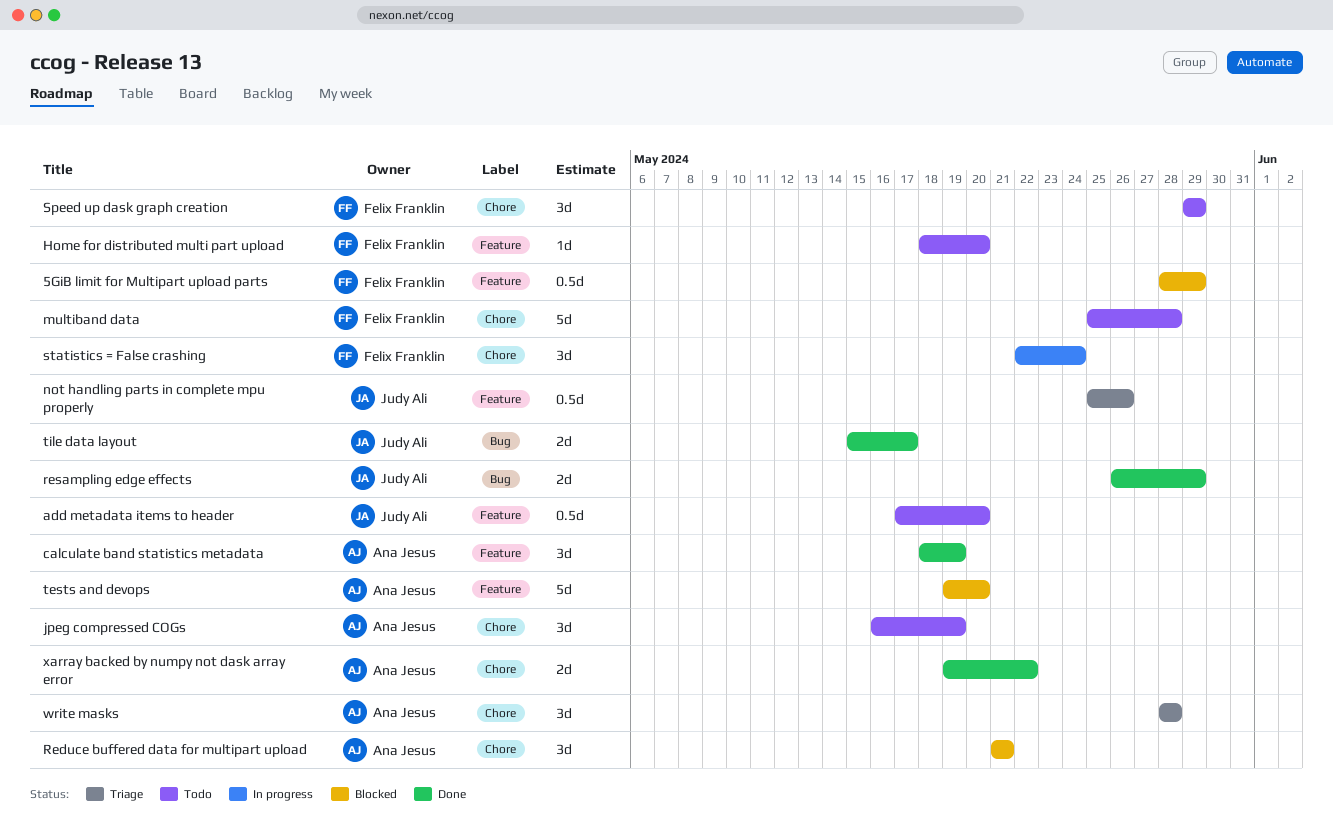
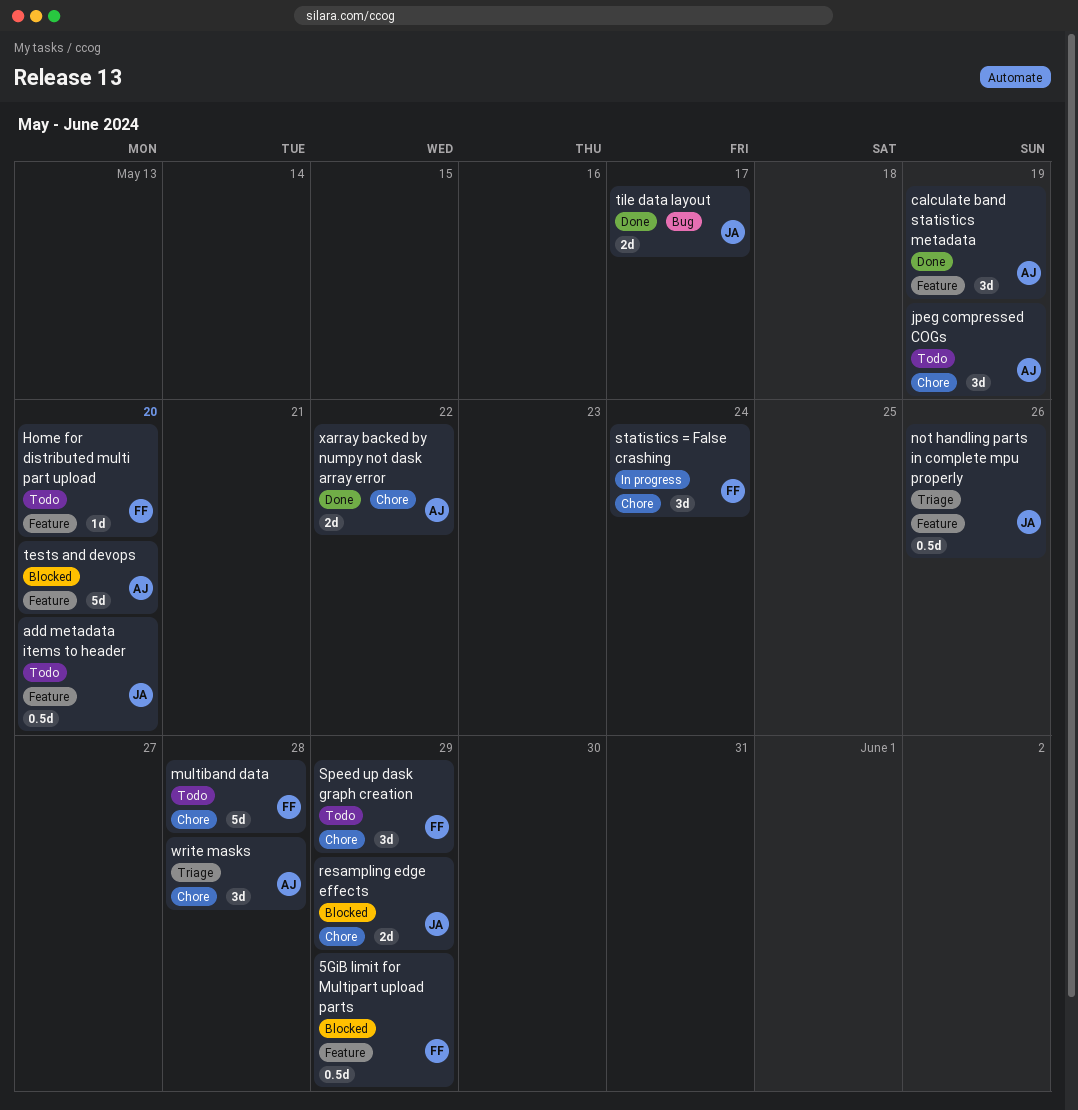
Reduce buffered data for multipart upload: present -> none
resampling edge effects, status: Done -> Blocked
resampling edge effects, label: Bug -> Chore

